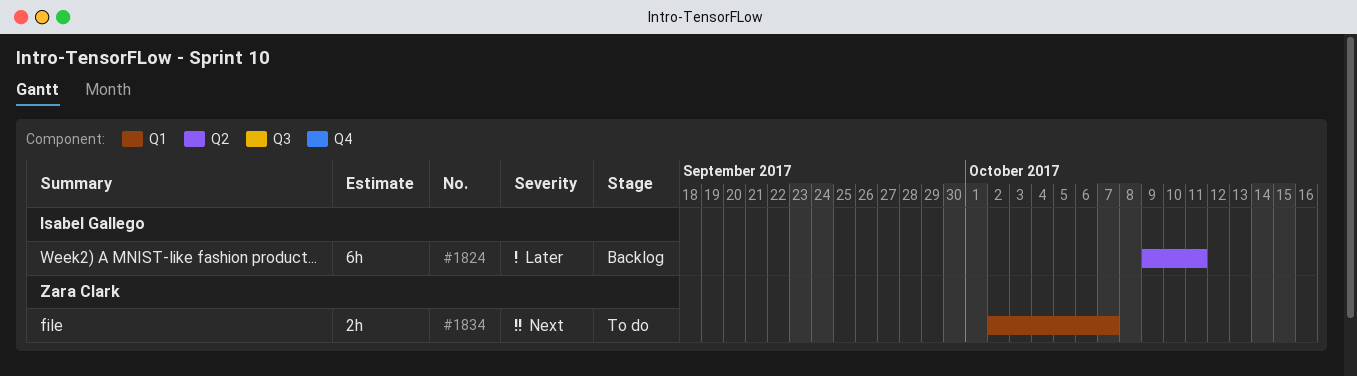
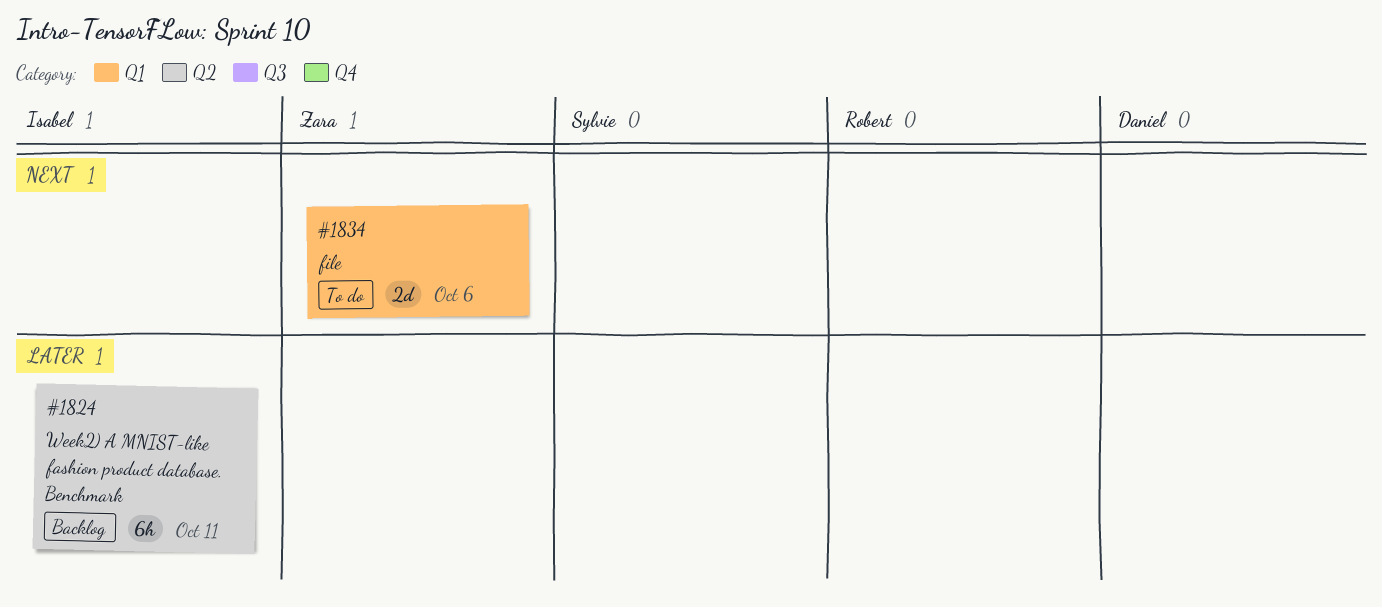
#1834, estimate: 2h -> 2d
#1834, due: Oct 7 -> Oct 6

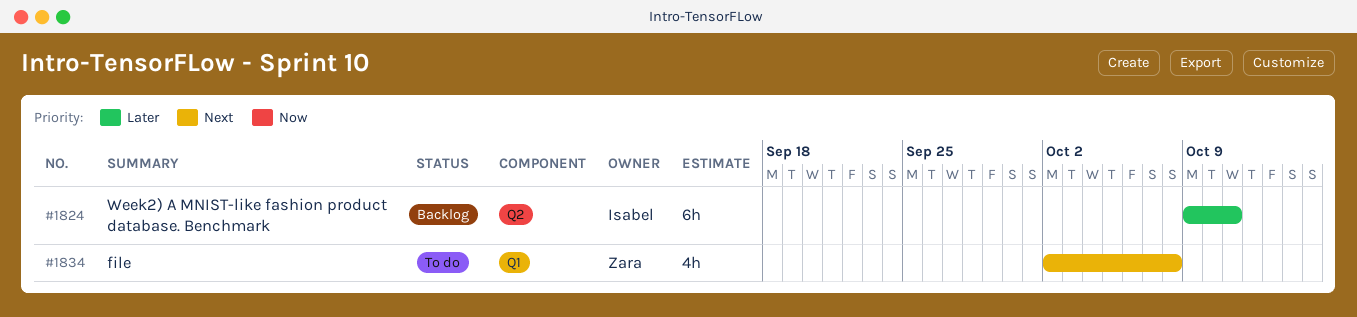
#1834, estimate: 2d -> 4h
#1834, due: Oct 6 -> Oct 8

